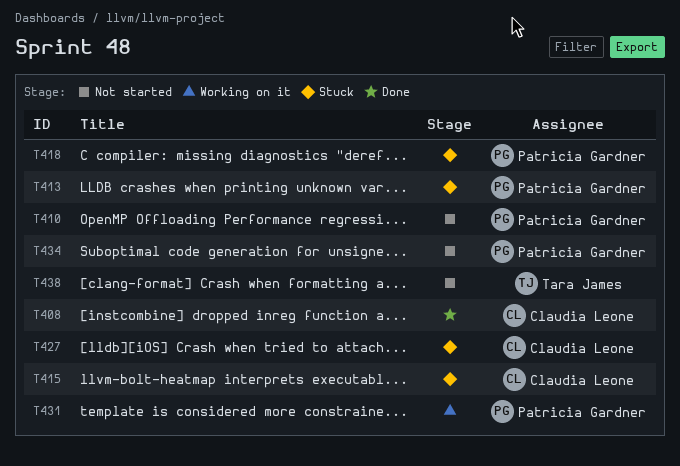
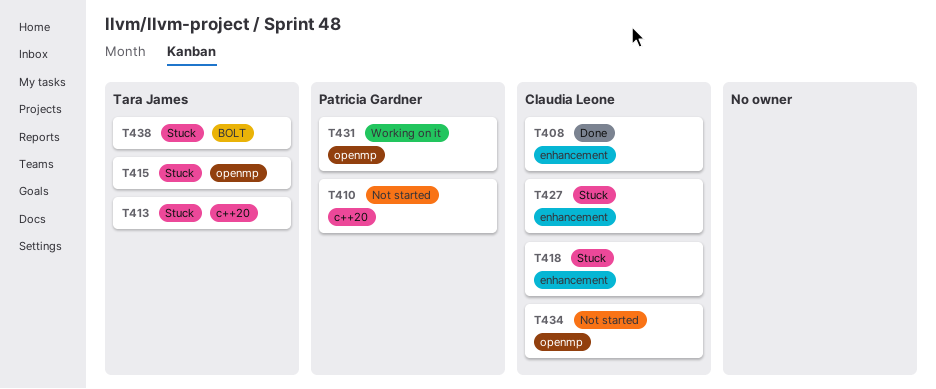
T413, owner: Patricia Gardner -> Tara James
T415, owner: Claudia Leone -> Tara James
T418, owner: Patricia Gardner -> Claudia Leone
T434, owner: Patricia Gardner -> Claudia Leone
T438, status: Not started -> Stuck

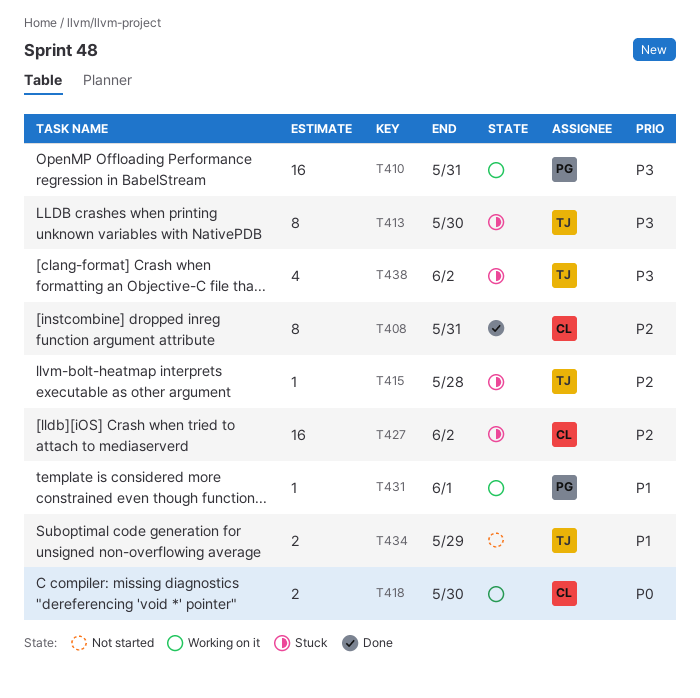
T410, status: Not started -> Working on it
T418, status: Stuck -> Working on it
T434, owner: Claudia Leone -> Tara James

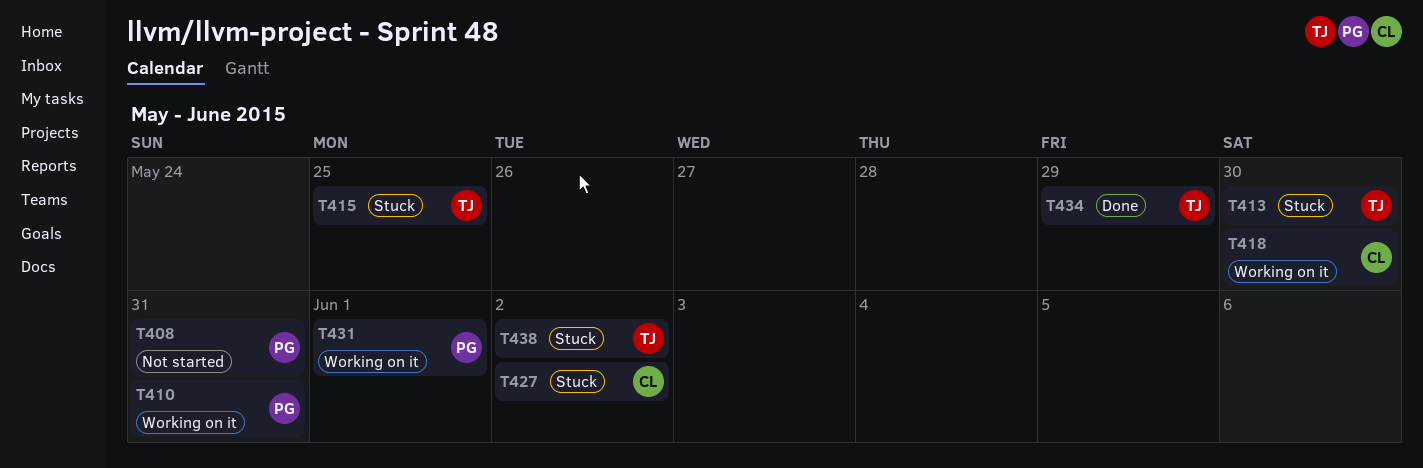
T408, status: Done -> Not started
T408, owner: CL -> PG
T415, due: May 28 -> May 25
T434, status: Not started -> Done

